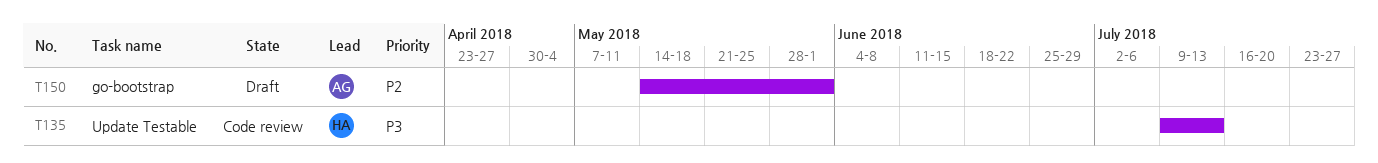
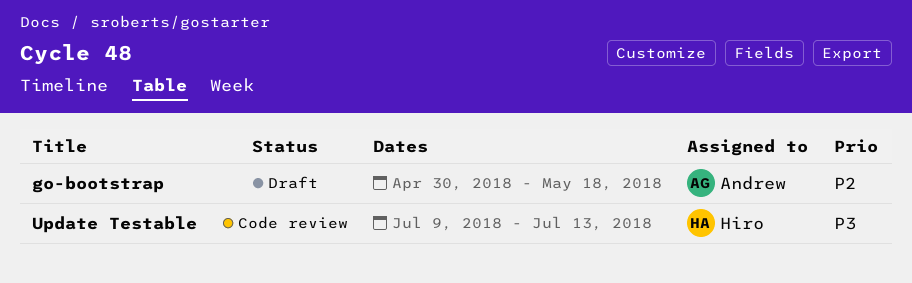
go-bootstrap, start: May 14 -> Apr 30
go-bootstrap, due: Jun 1 -> May 18

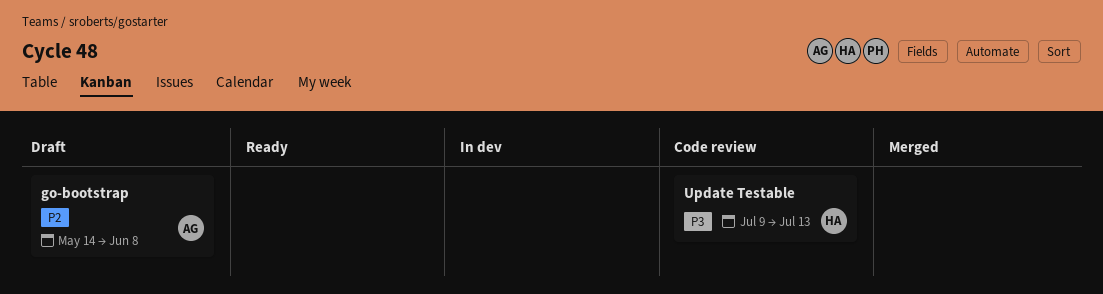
go-bootstrap, start: Apr 30 -> May 14
go-bootstrap, due: May 18 -> Jun 8

